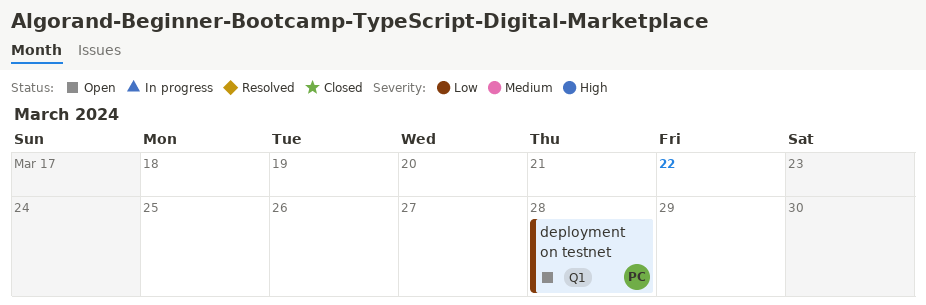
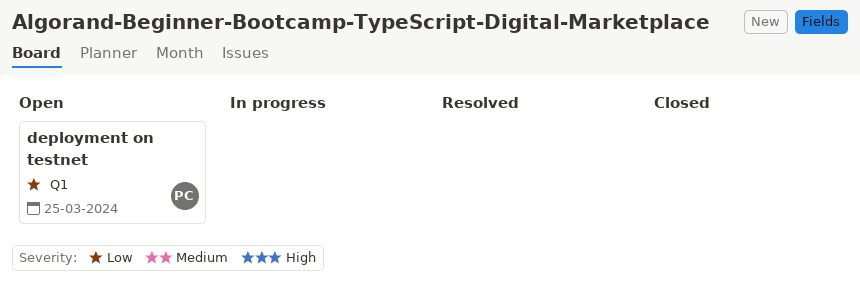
deployment on testnet, due: Mar 28 -> Mar 25

